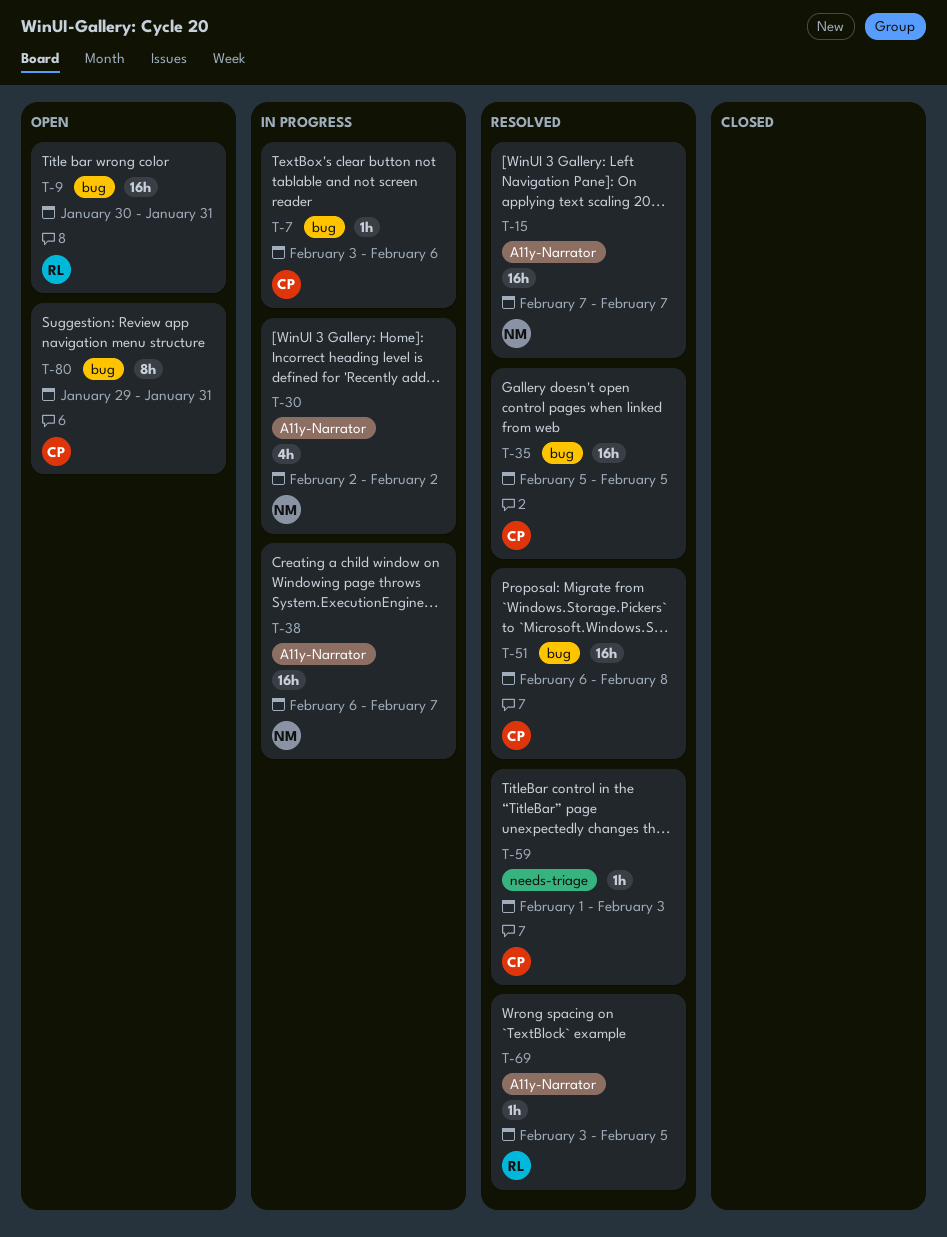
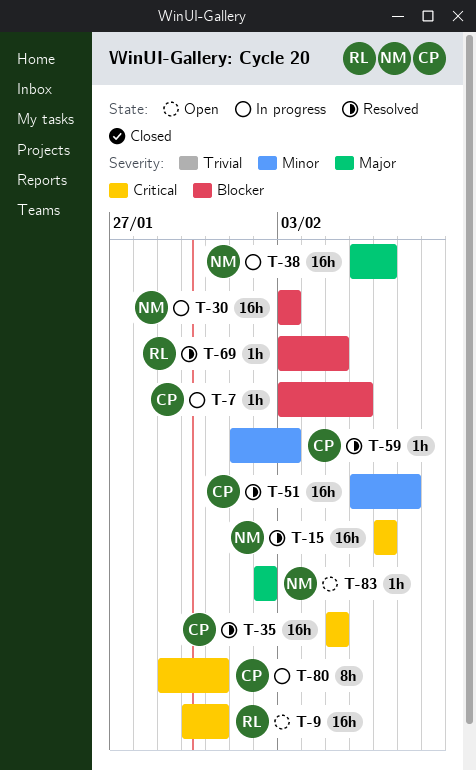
T-30, estimate: 4h -> 16h
T-30, start: Feb 2 -> Feb 3
T-30, due: Feb 2 -> Feb 3
T-80, status: Open -> In progress
T-83: none -> present

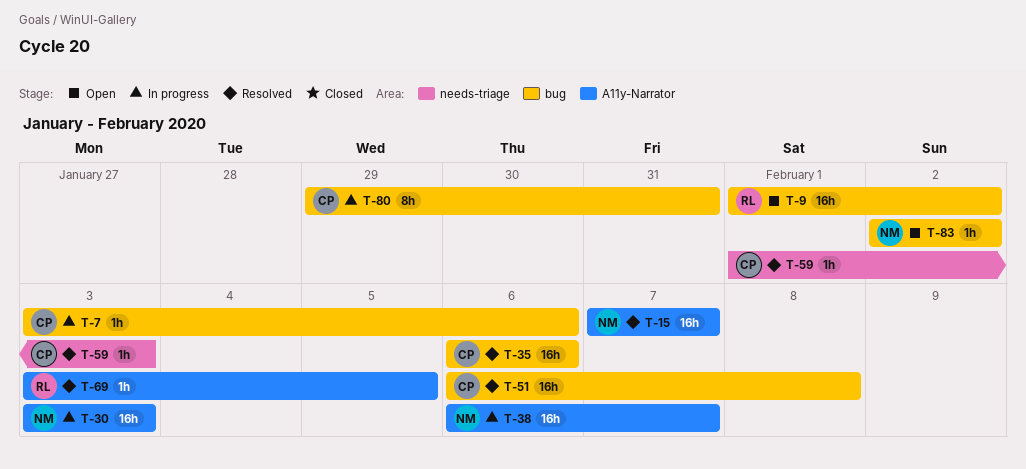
T-9, start: Jan 30 -> Feb 1
T-9, due: Jan 31 -> Feb 2
T-35, start: Feb 5 -> Feb 6
T-35, due: Feb 5 -> Feb 6

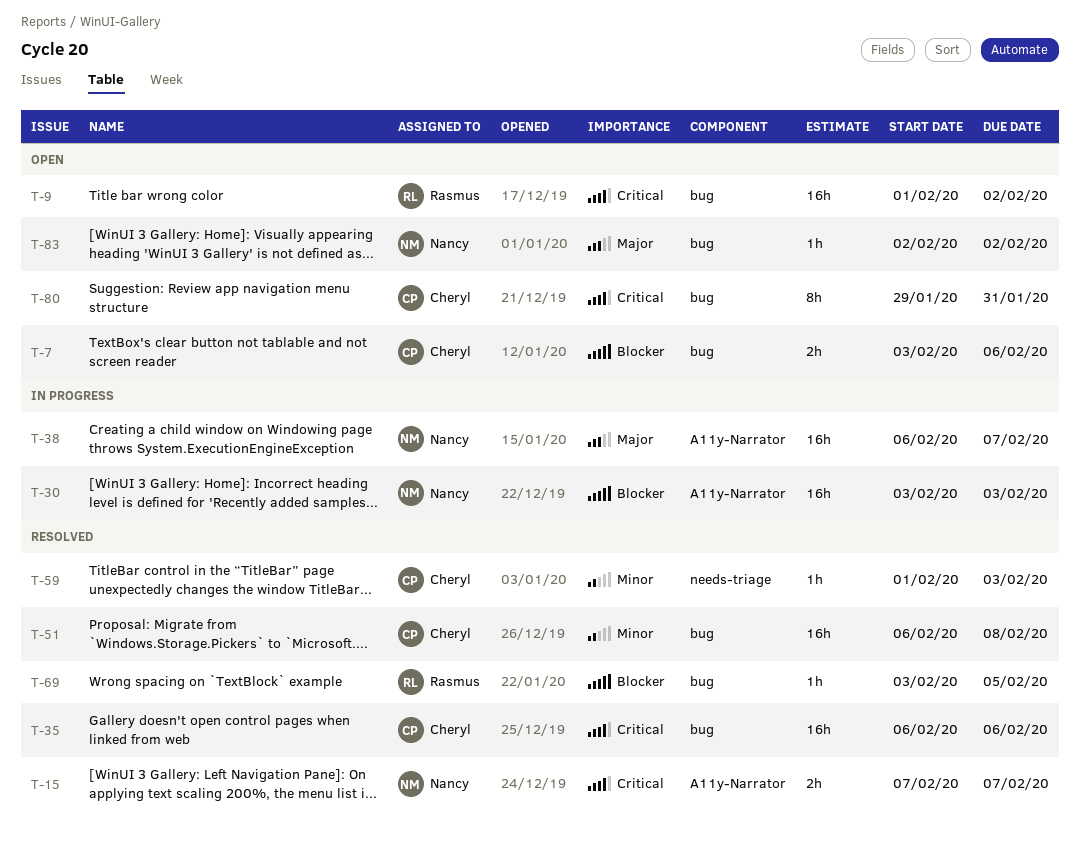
T-7, status: In progress -> Open
T-7, estimate: 1h -> 2h
T-15, estimate: 16h -> 2h
T-69, label: A11y-Narrator -> bug
T-80, status: In progress -> Open

